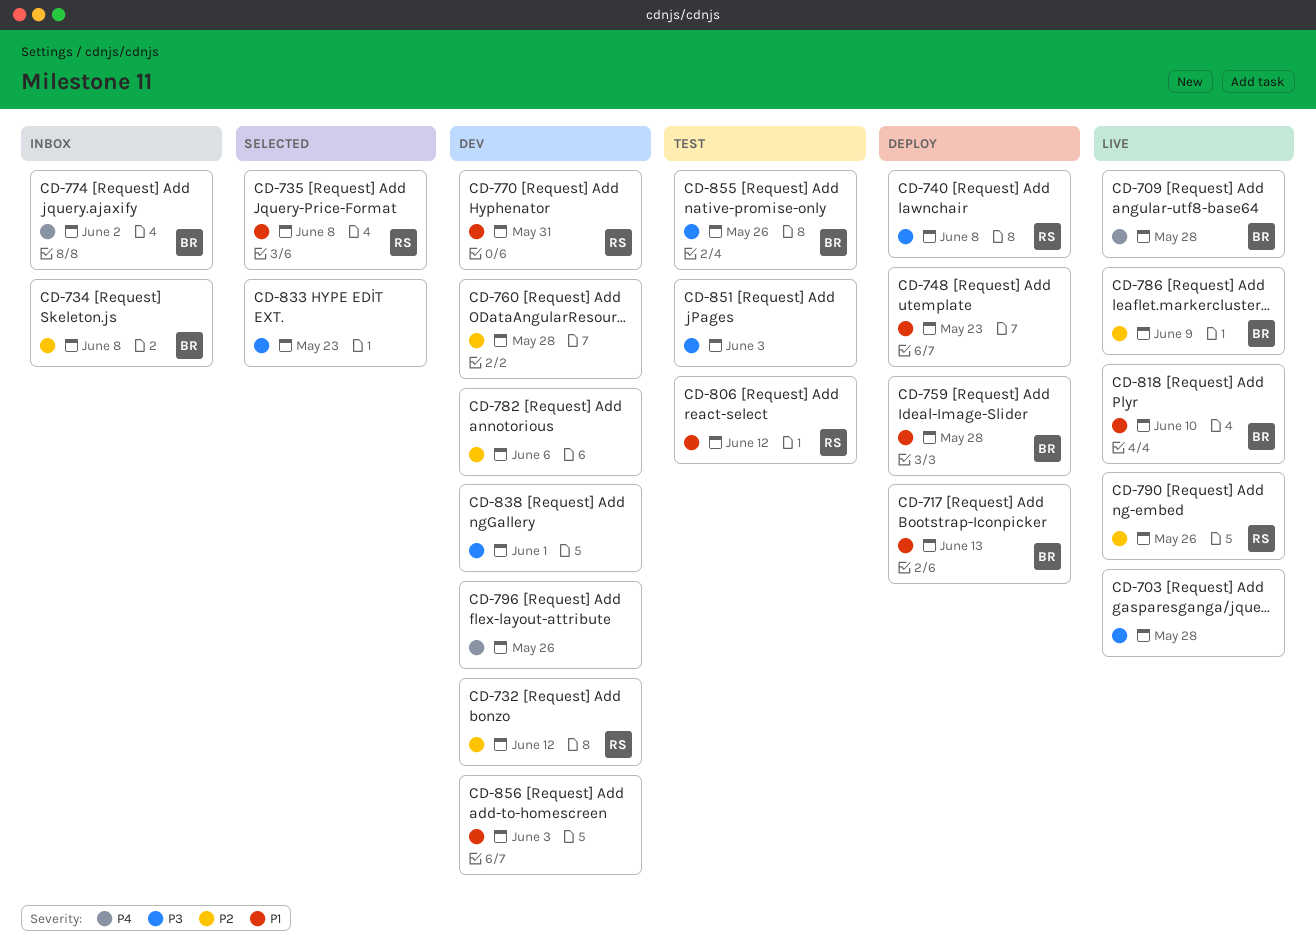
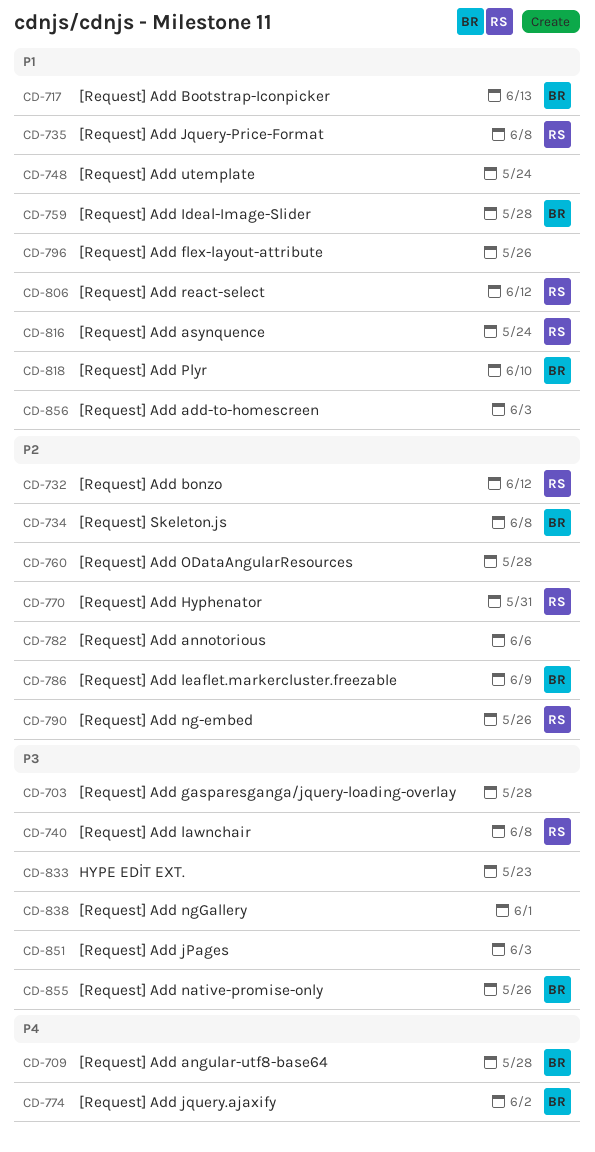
CD-748, due: May 23 -> May 24
CD-770, priority: P1 -> P2
CD-796, priority: P4 -> P1
CD-816: none -> present

